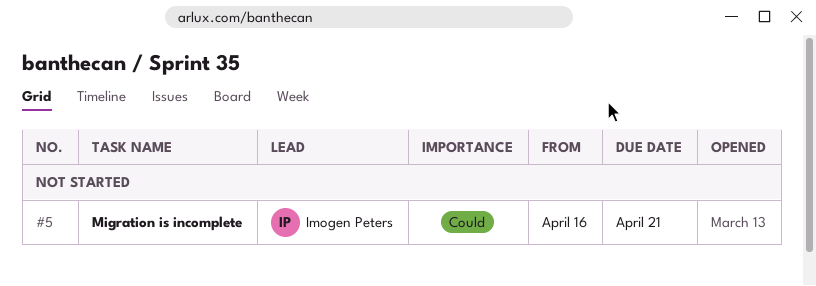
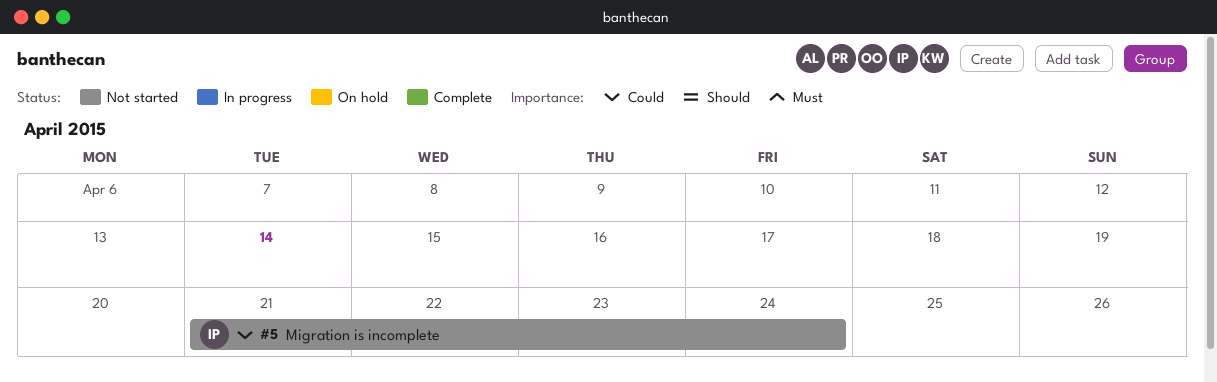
#5, start: Apr 16 -> Apr 21
#5, due: Apr 21 -> Apr 24

